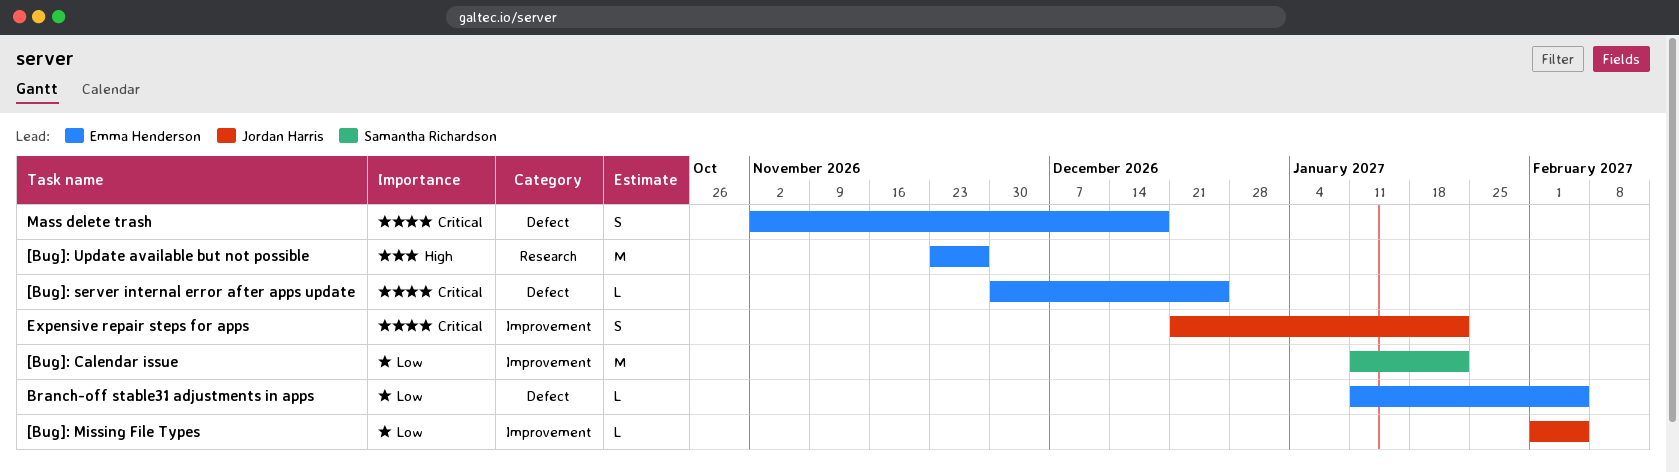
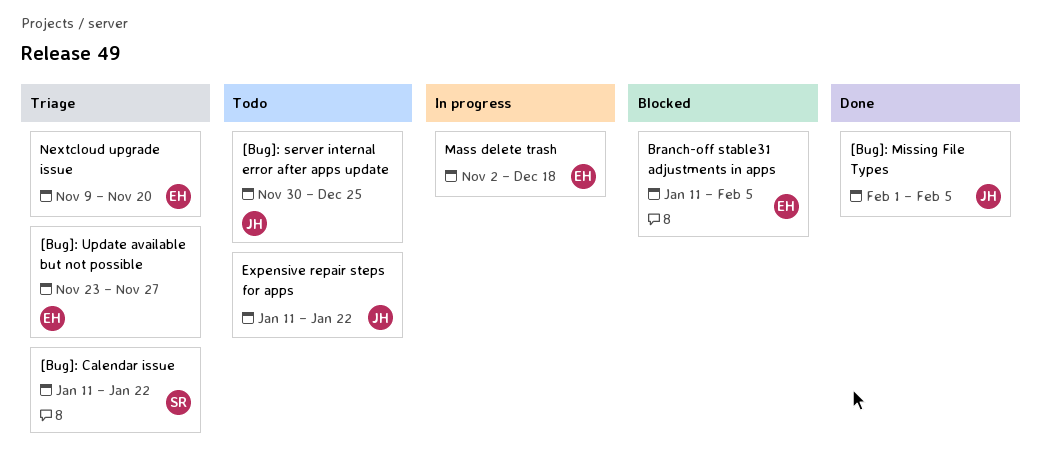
[Bug]: server internal error after apps update, owner: Emma Henderson -> Jordan Harris
Expensive repair steps for apps, start: Dec 21 -> Jan 11
Nextcloud upgrade issue: none -> present

